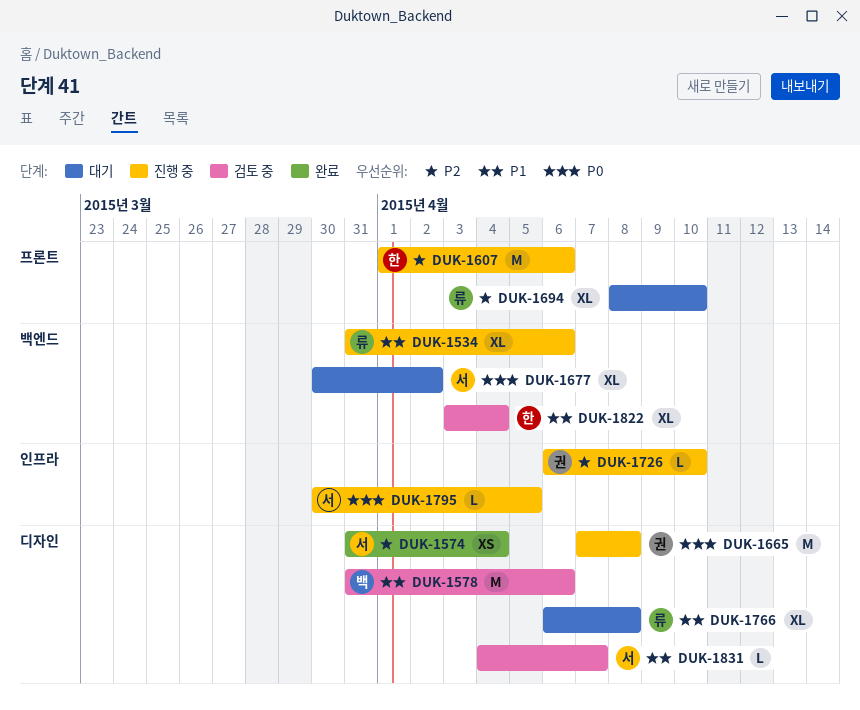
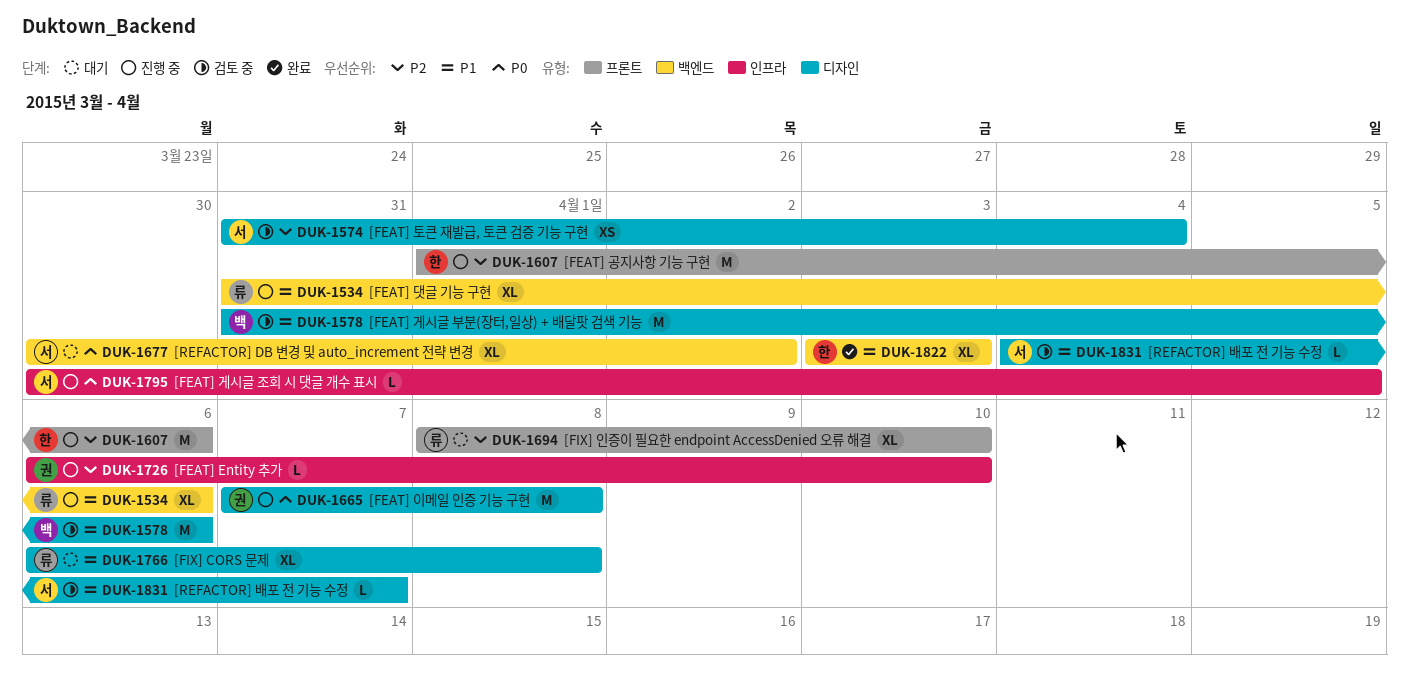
DUK-1574, status: 완료 -> 검토 중
DUK-1822, status: 검토 중 -> 완료
DUK-1822, due: Apr 4 -> Apr 3

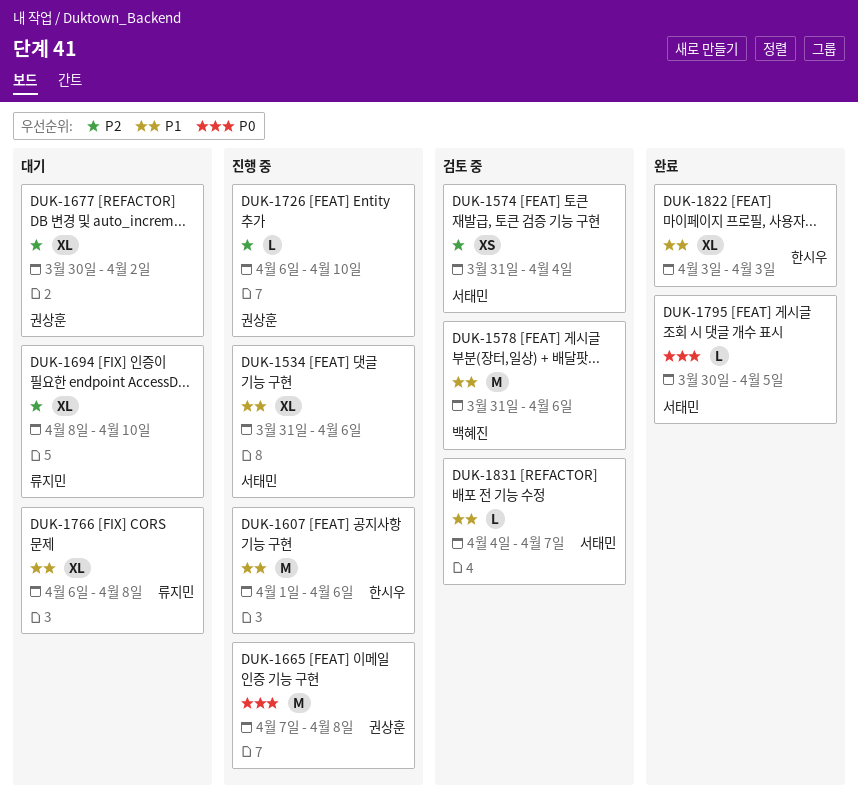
DUK-1534, owner: 류지민 -> 서태민
DUK-1607, priority: P2 -> P1
DUK-1677, owner: 서태민 -> 권상훈
DUK-1677, priority: P0 -> P2
DUK-1795, status: 진행 중 -> 완료

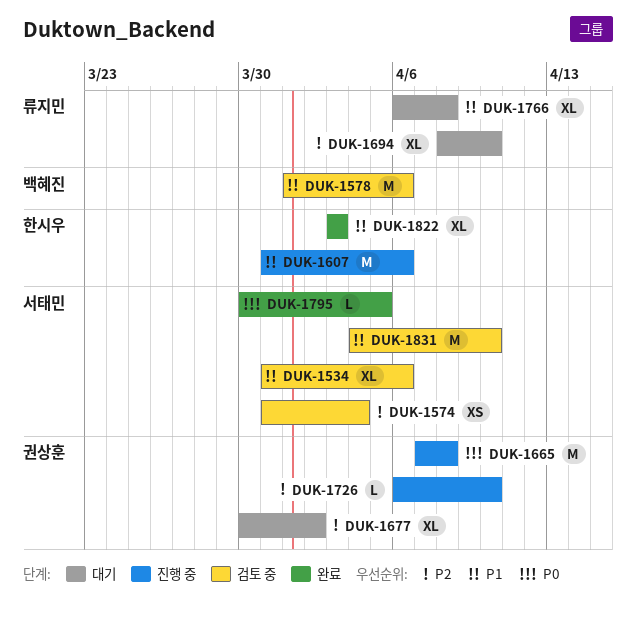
DUK-1534, status: 진행 중 -> 검토 중
DUK-1578, start: Mar 31 -> Apr 1
DUK-1607, start: Apr 1 -> Mar 31
DUK-1831, estimate: L -> M
DUK-1831, due: Apr 7 -> Apr 10

